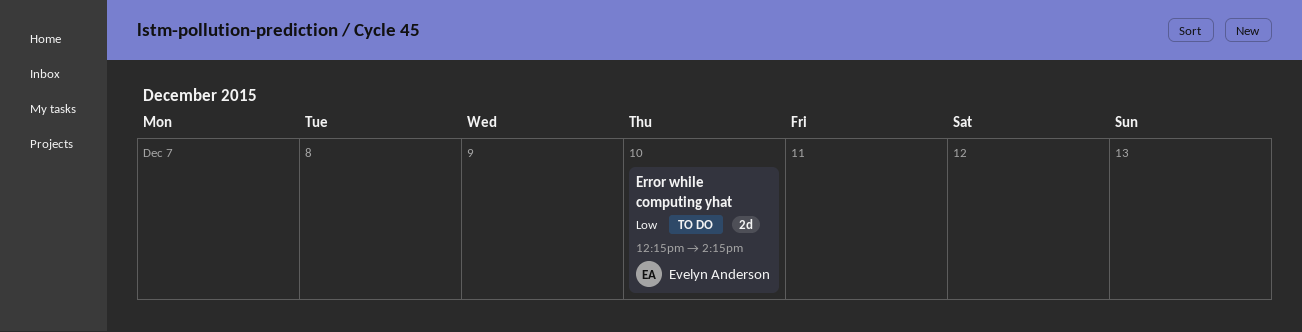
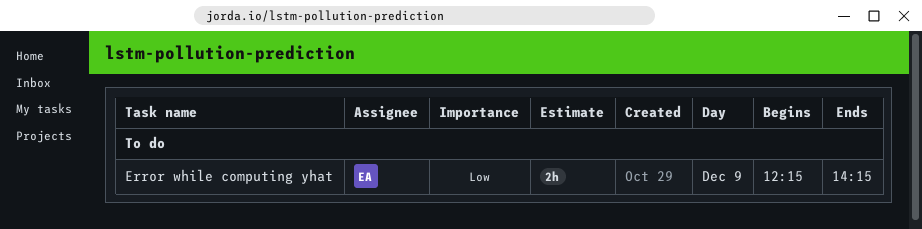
Error while computing yhat, estimate: 2d -> 2h
Error while computing yhat, day: Dec 10 -> Dec 9

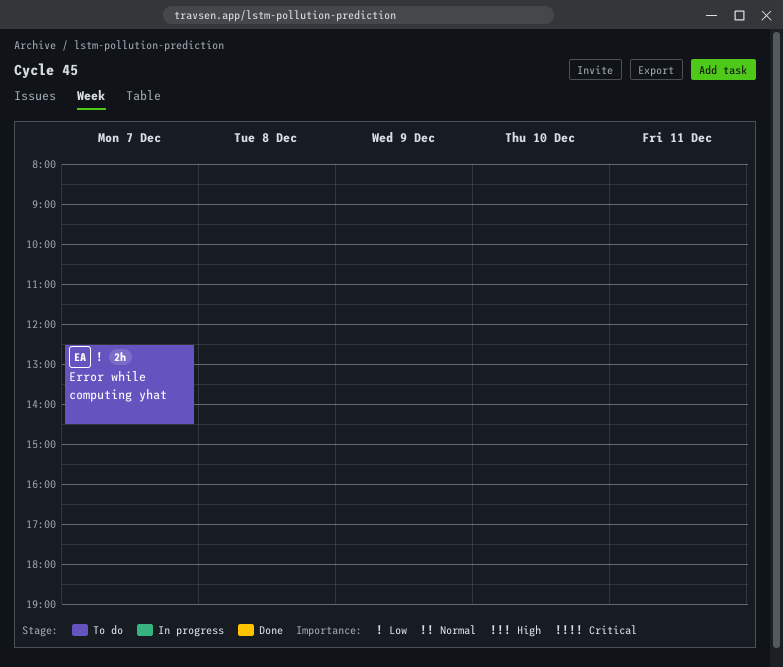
Error while computing yhat, day: Dec 9 -> Dec 7
Error while computing yhat, begins: 12:15 -> 12:30
Error while computing yhat, ends: 14:15 -> 14:30

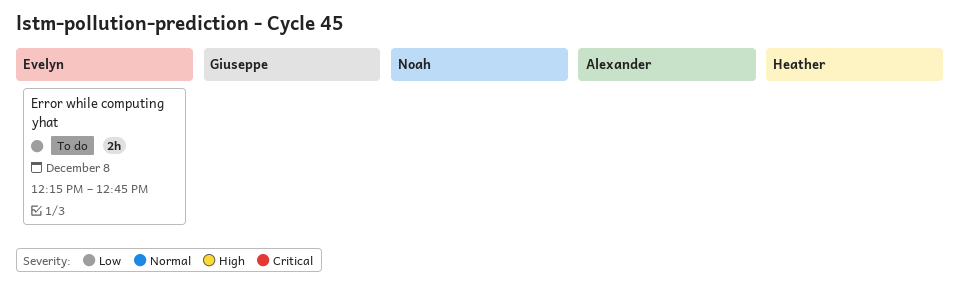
Error while computing yhat, day: Dec 7 -> Dec 8
Error while computing yhat, begins: 12:30 -> 12:15
Error while computing yhat, ends: 14:30 -> 12:45

